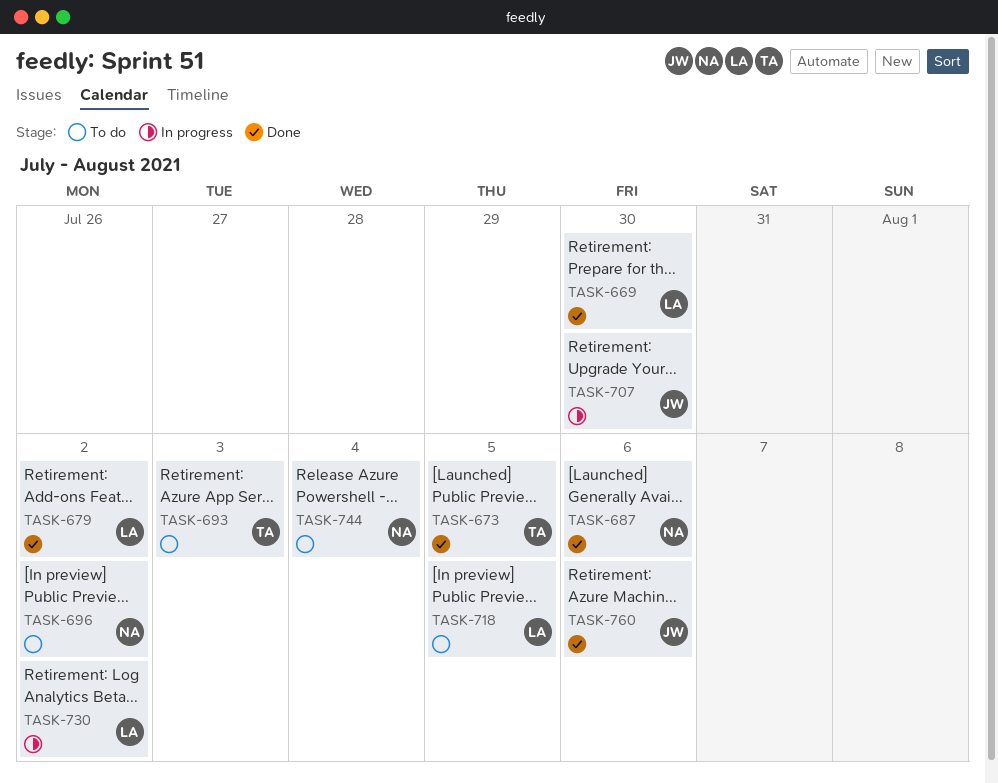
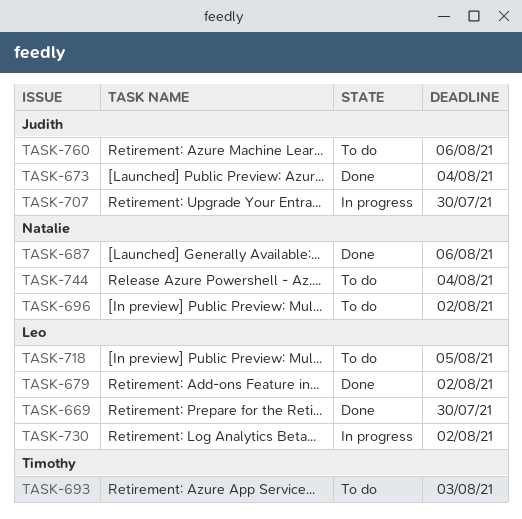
TASK-673, owner: Timothy -> Judith
TASK-673, due: Aug 5 -> Aug 4
TASK-760, status: Done -> To do

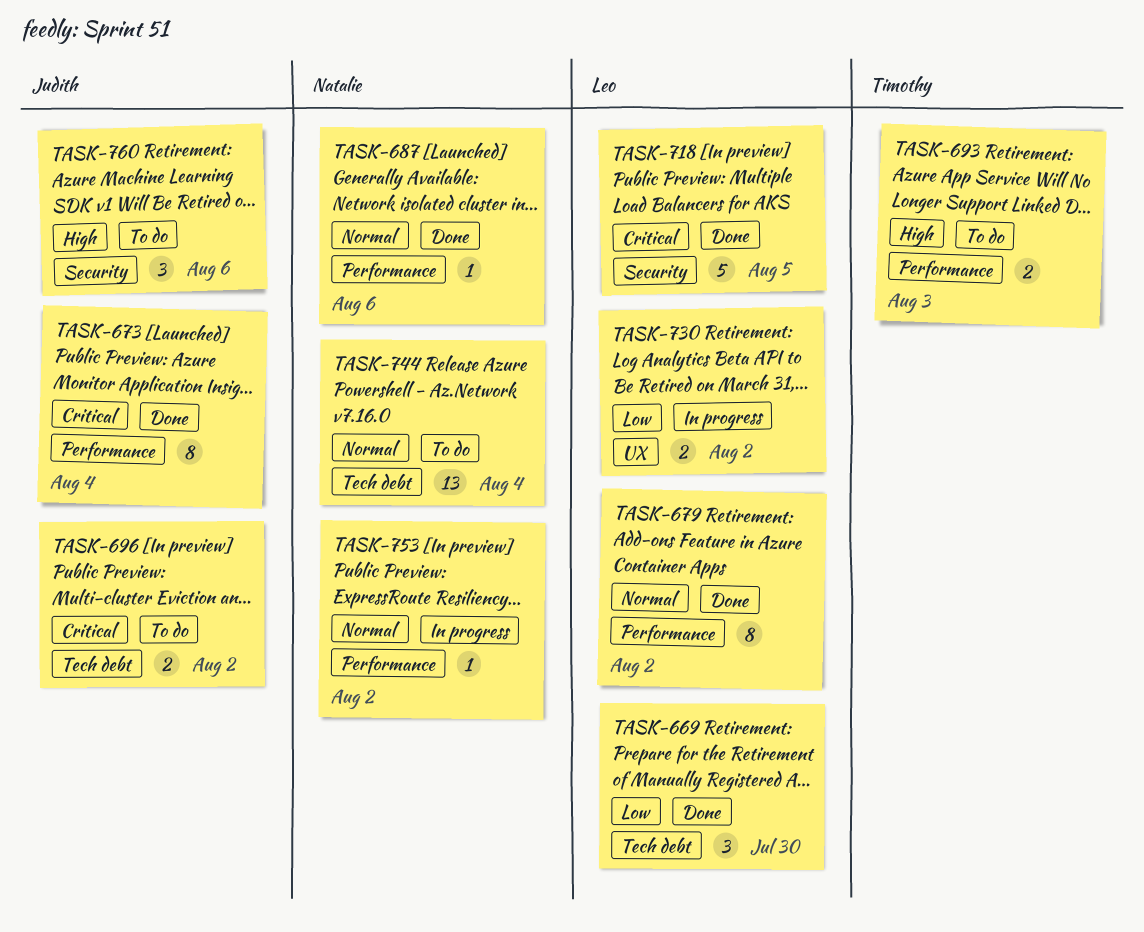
TASK-696, owner: Natalie -> Judith
TASK-707: present -> none
TASK-718, status: To do -> Done
TASK-753: none -> present

